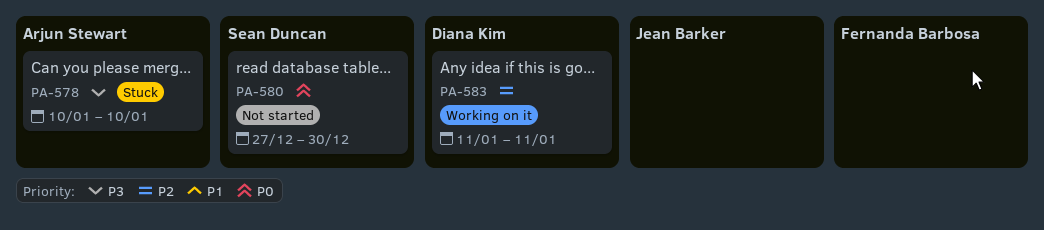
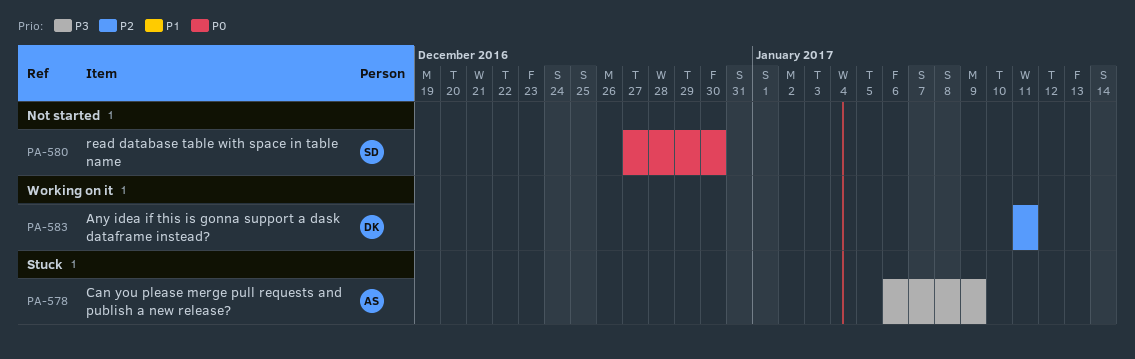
PA-578, start: Jan 10 -> Jan 6
PA-578, due: Jan 10 -> Jan 9

